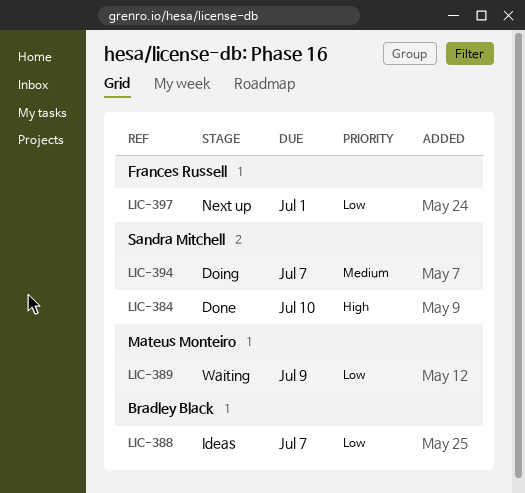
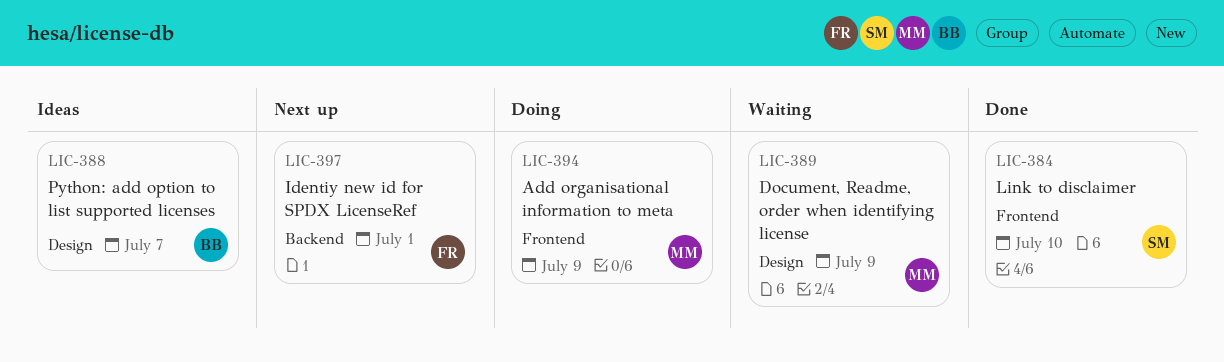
LIC-394, owner: Sandra Mitchell -> Mateus Monteiro
LIC-394, due: Jul 7 -> Jul 9

